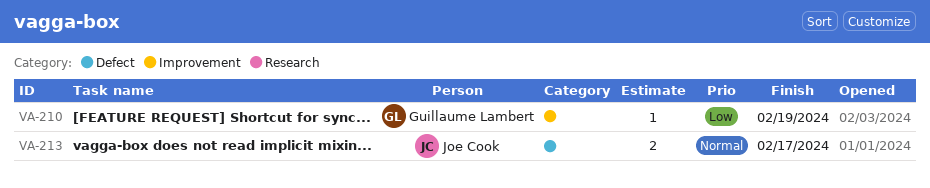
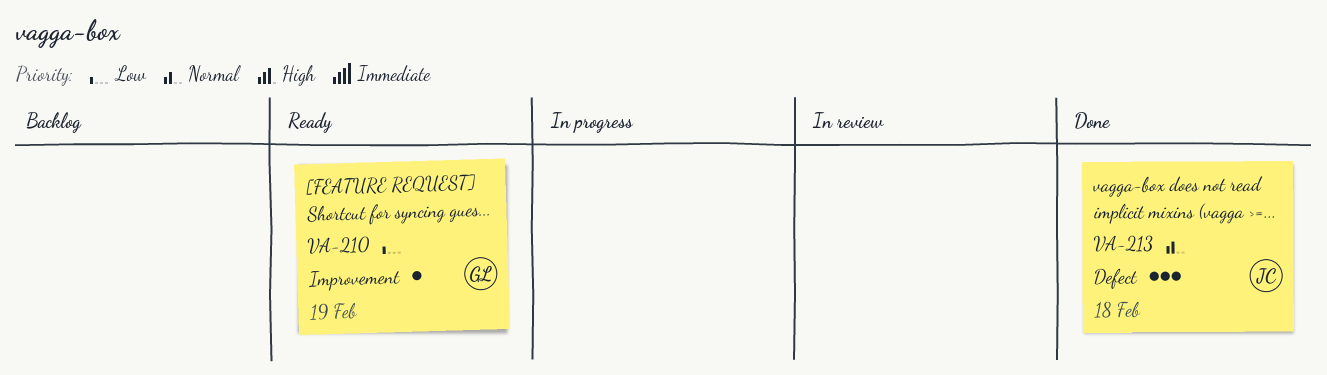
VA-213, estimate: 2 -> 3
VA-213, due: Feb 17 -> Feb 18

